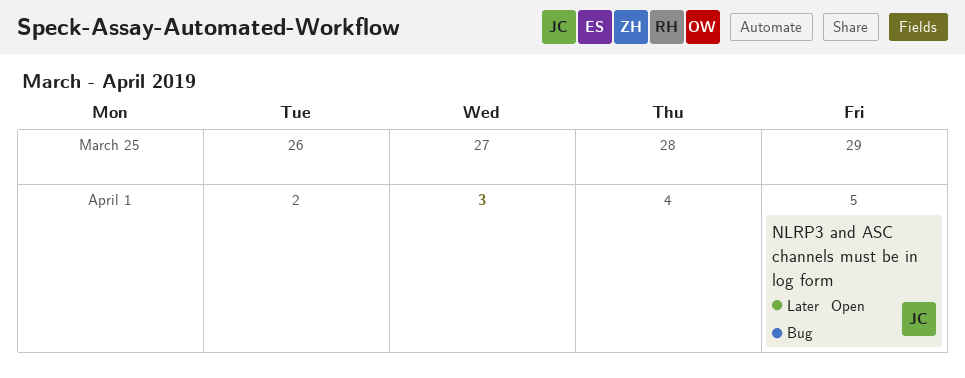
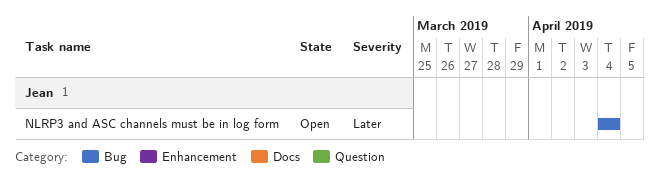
NLRP3 and ASC channels must be in log form, due: Apr 5 -> Apr 4

